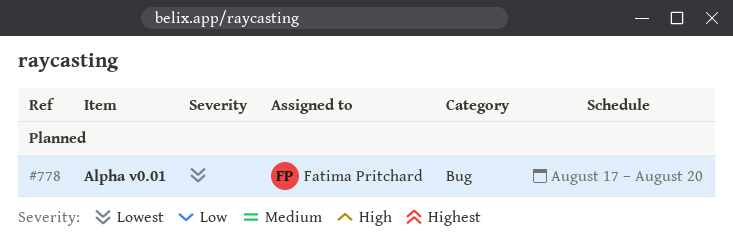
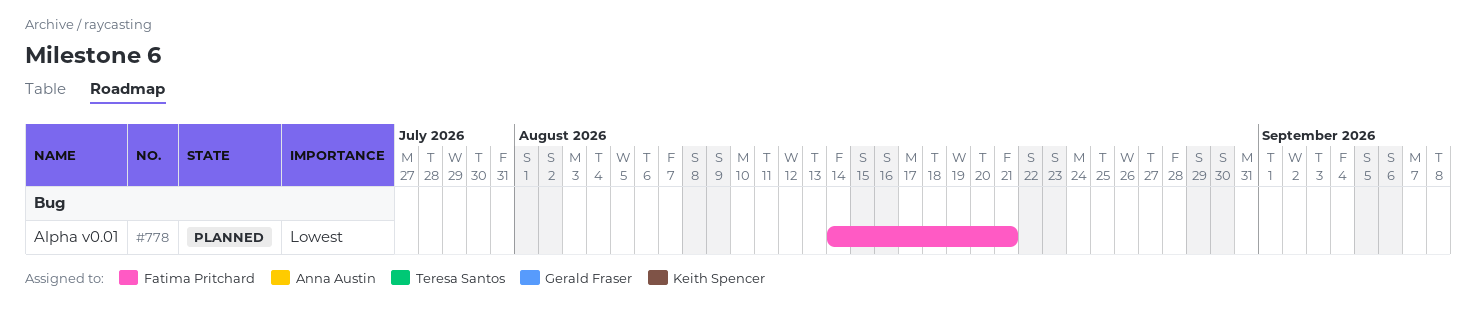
#778, start: Aug 17 -> Aug 14
#778, due: Aug 20 -> Aug 21

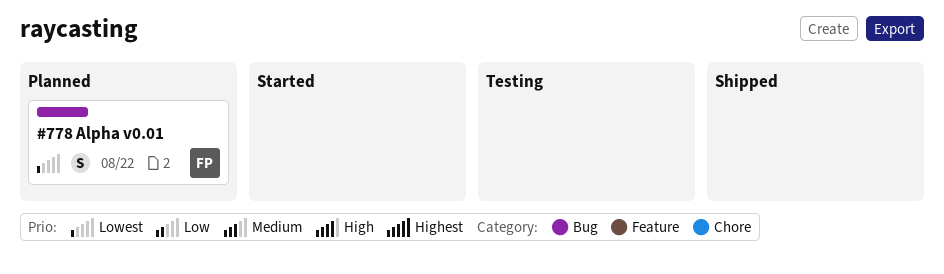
#778, due: Aug 21 -> Aug 22

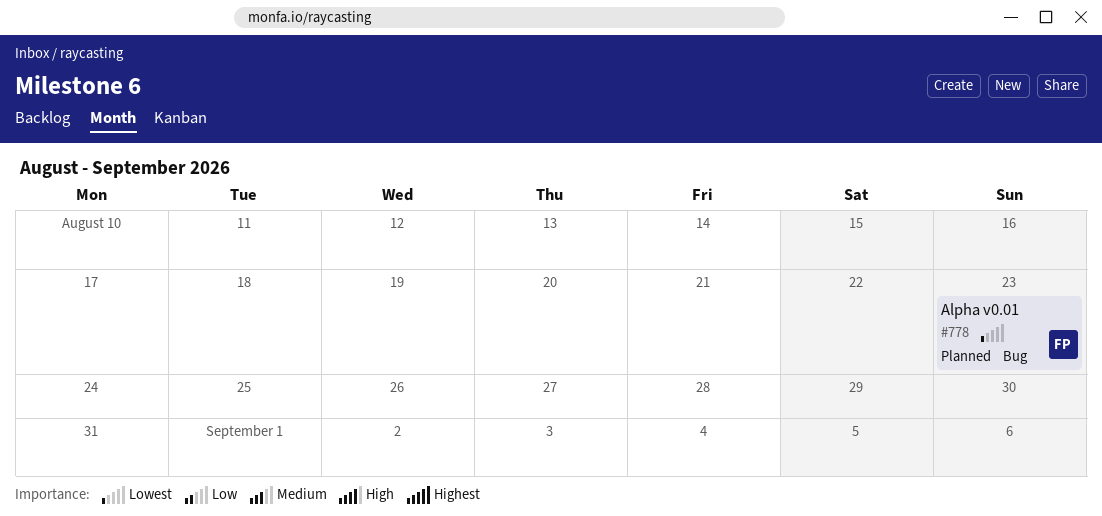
#778, due: Aug 22 -> Aug 23

